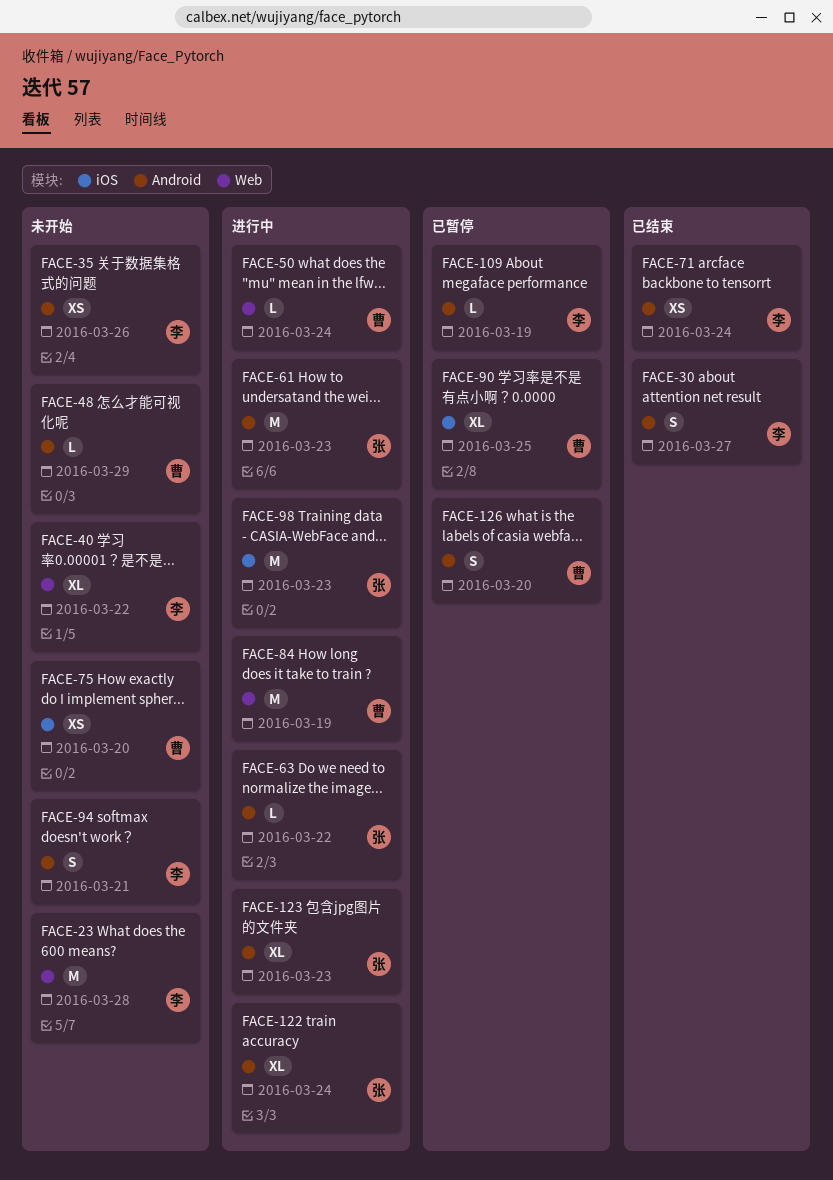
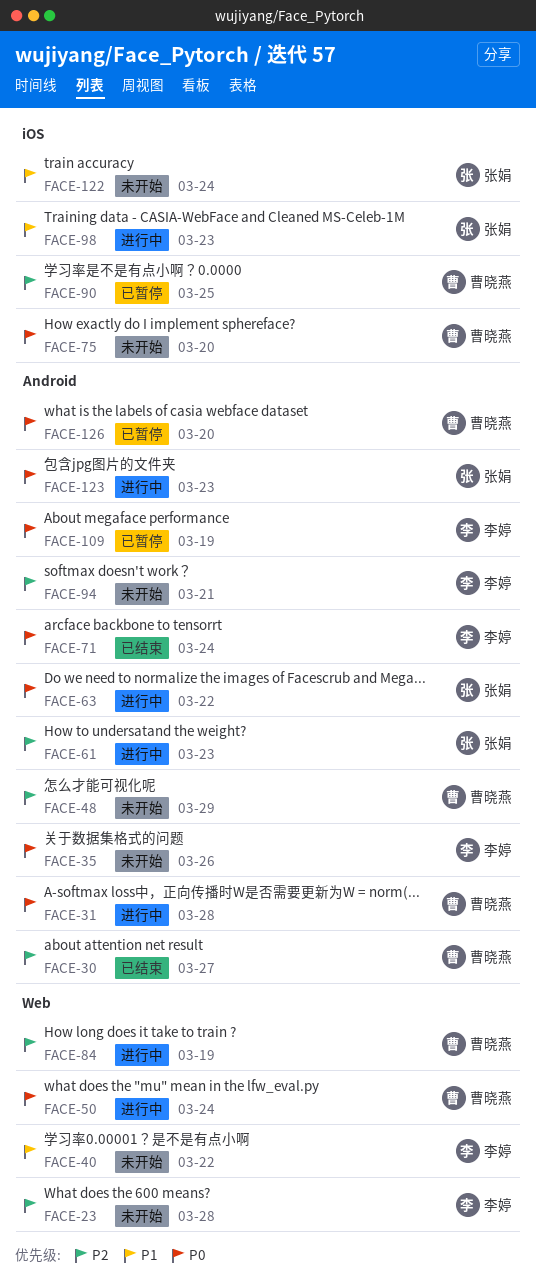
FACE-30, owner: 李婷 -> 曹晓燕
FACE-31: none -> present
FACE-122, status: 进行中 -> 未开始
FACE-122, label: Android -> iOS

